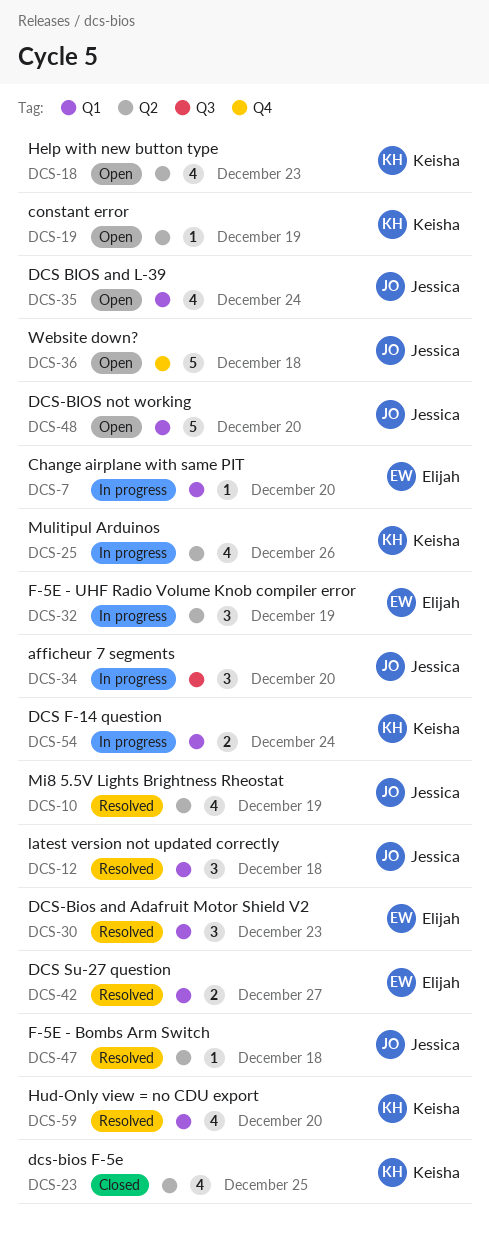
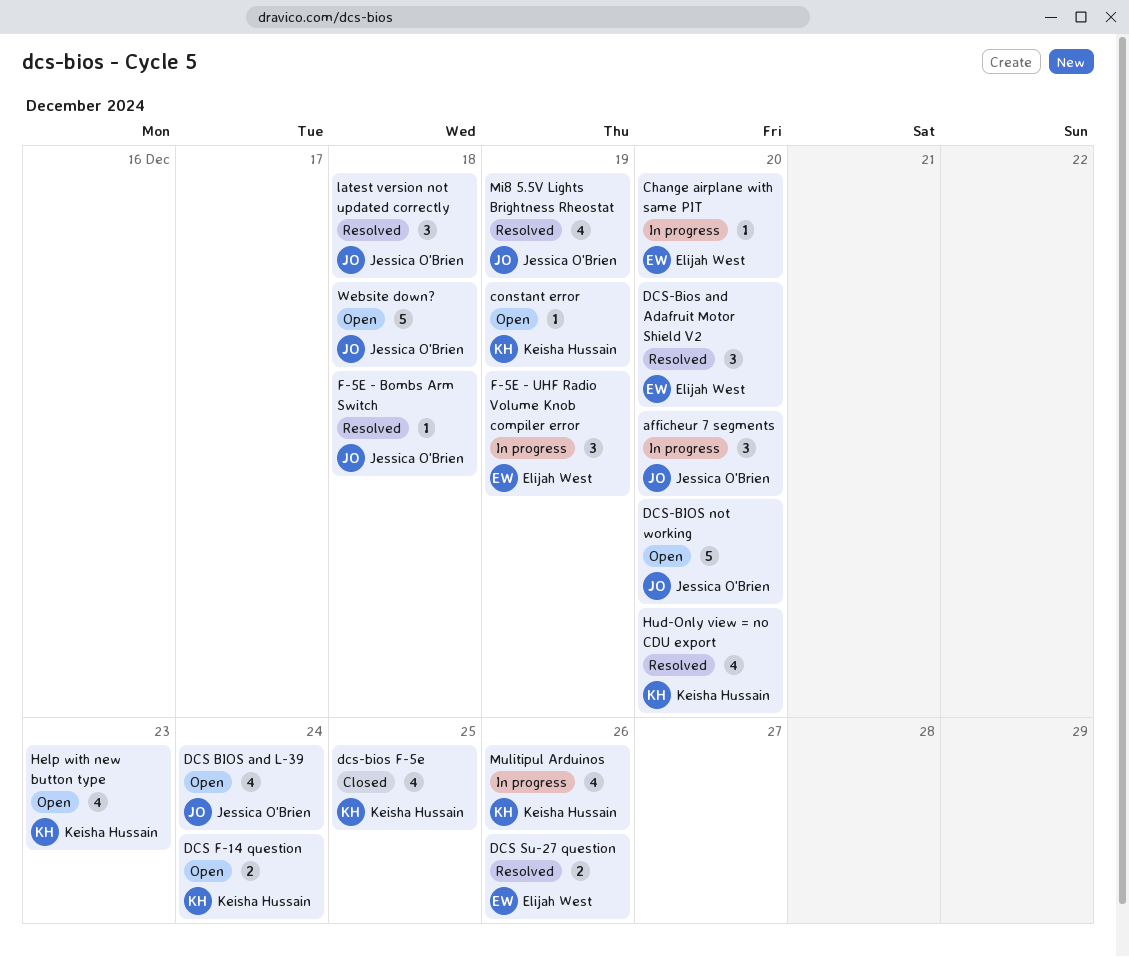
DCS F-14 question, status: In progress -> Open
DCS Su-27 question, due: Dec 27 -> Dec 26
DCS-Bios and Adafruit Motor Shield V2, due: Dec 23 -> Dec 20

